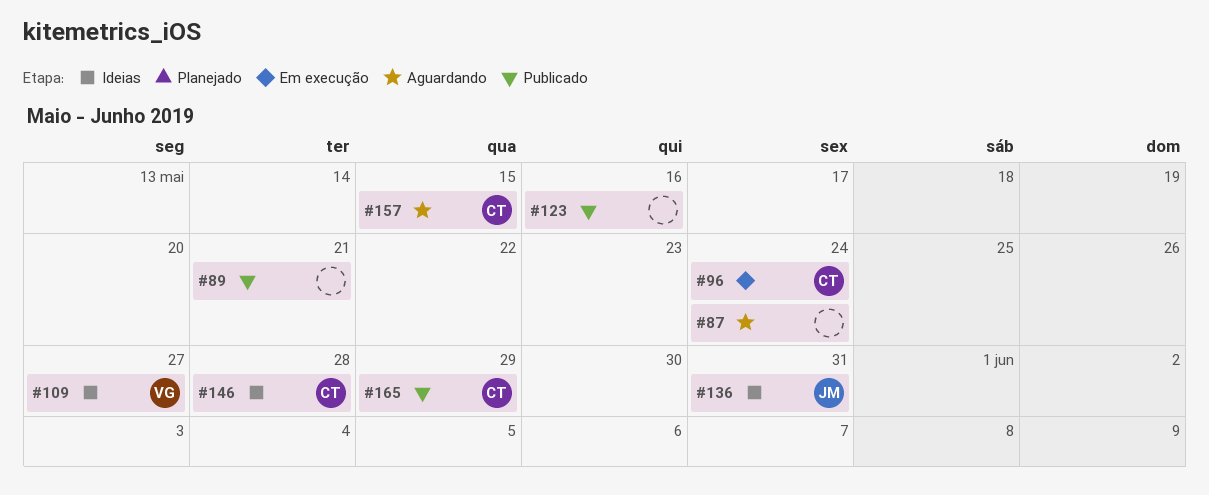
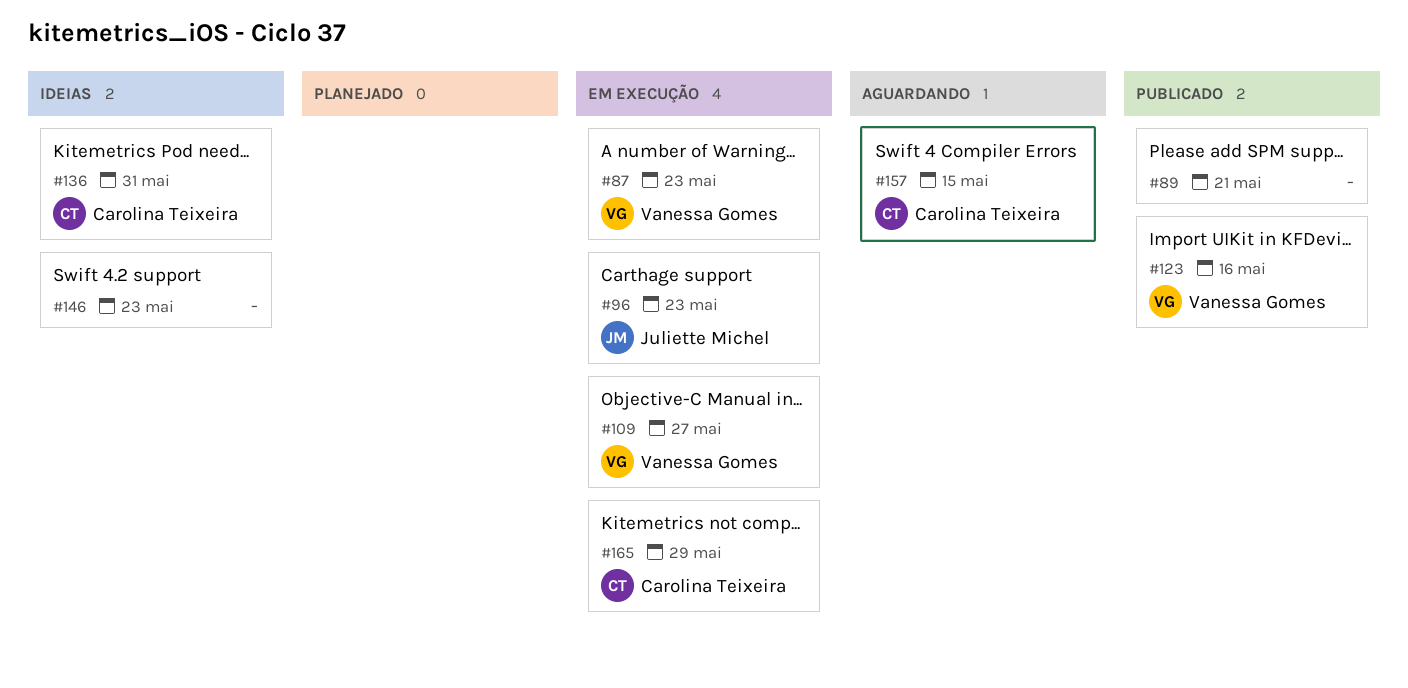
#87, status: Aguardando -> Em execução
#87, owner: none -> Vanessa Gomes
#87, due: May 24 -> May 23
#96, owner: Carolina Teixeira -> Juliette Michel
#96, due: May 24 -> May 23
#109, status: Ideias -> Em execução
#123, owner: none -> Vanessa Gomes
#136, owner: Juliette Michel -> Carolina Teixeira
#146, owner: Carolina Teixeira -> none
#146, due: May 28 -> May 23
#165, status: Publicado -> Em execução

